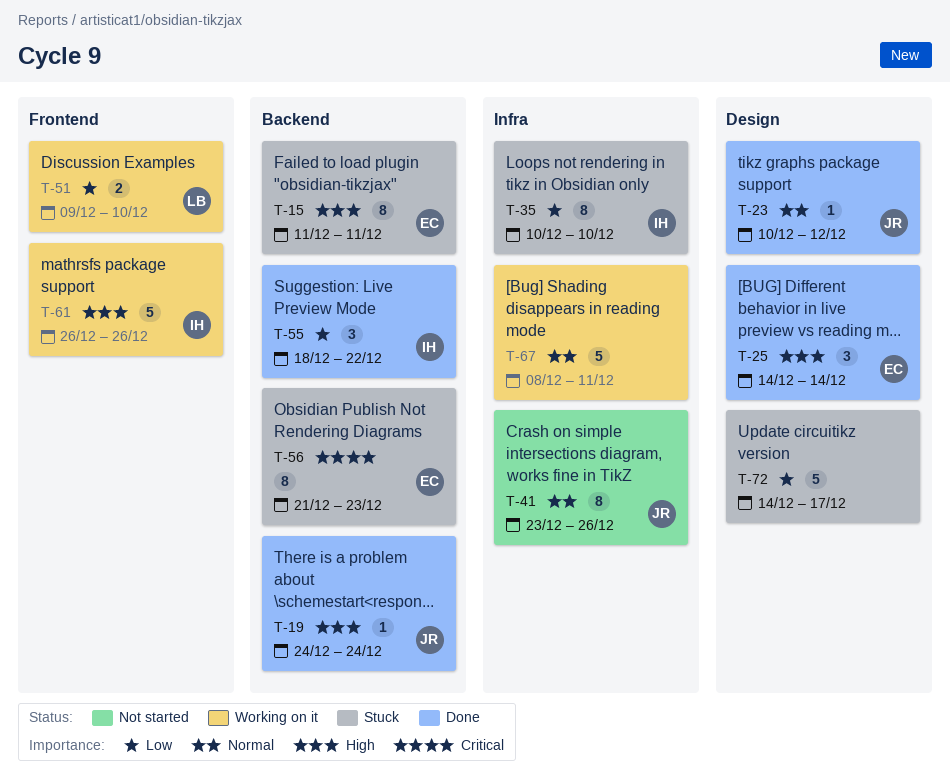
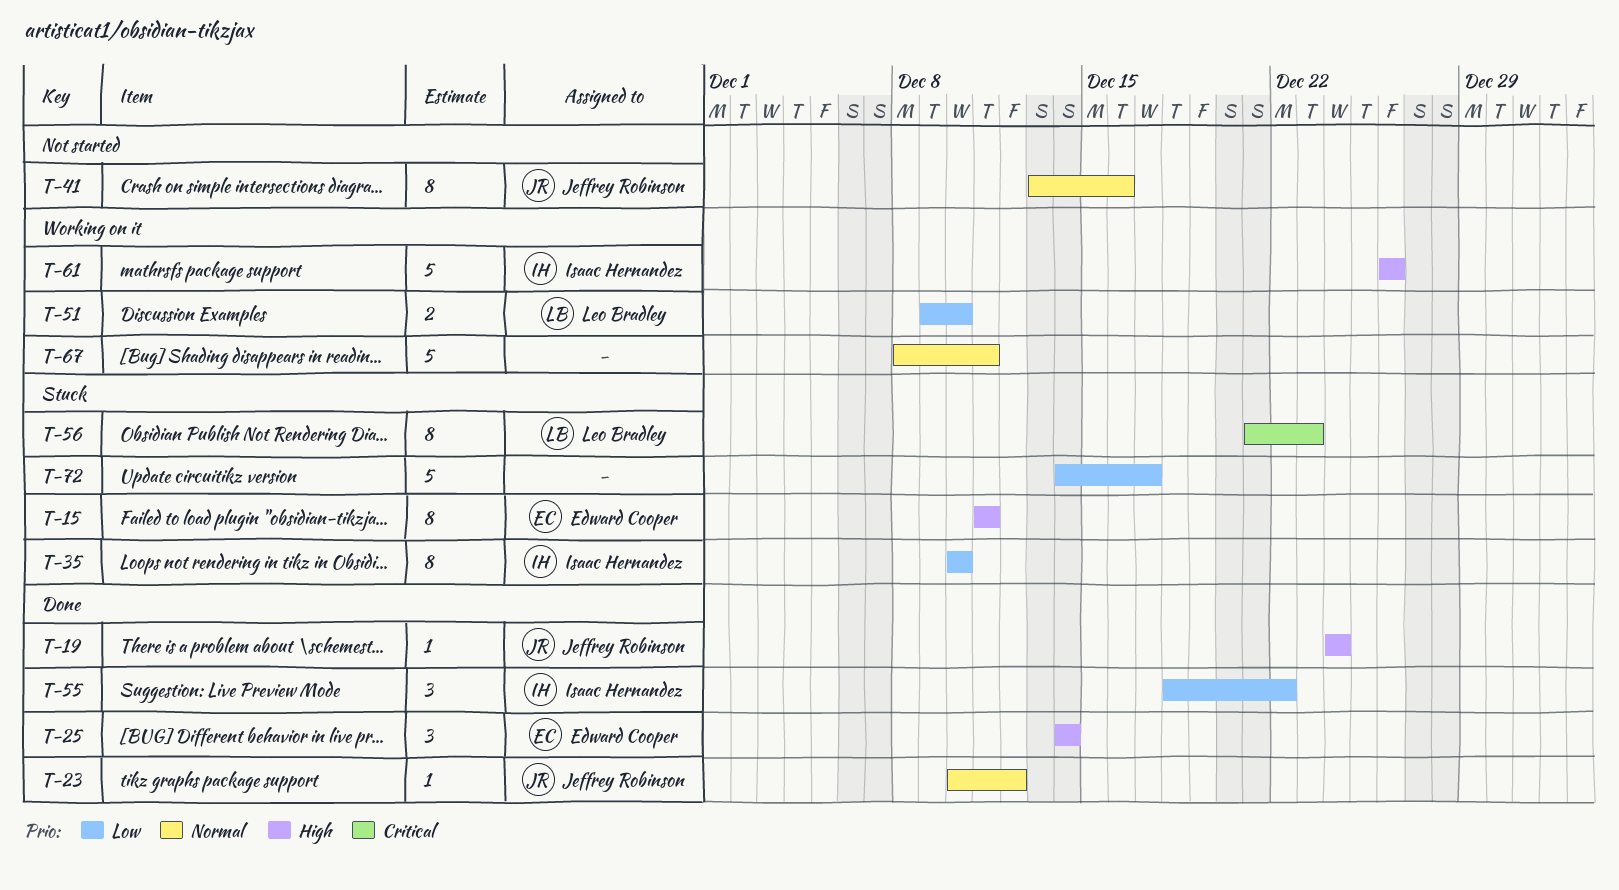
T-41, start: Dec 23 -> Dec 13
T-41, due: Dec 26 -> Dec 16
T-56, owner: Edward Cooper -> Leo Bradley

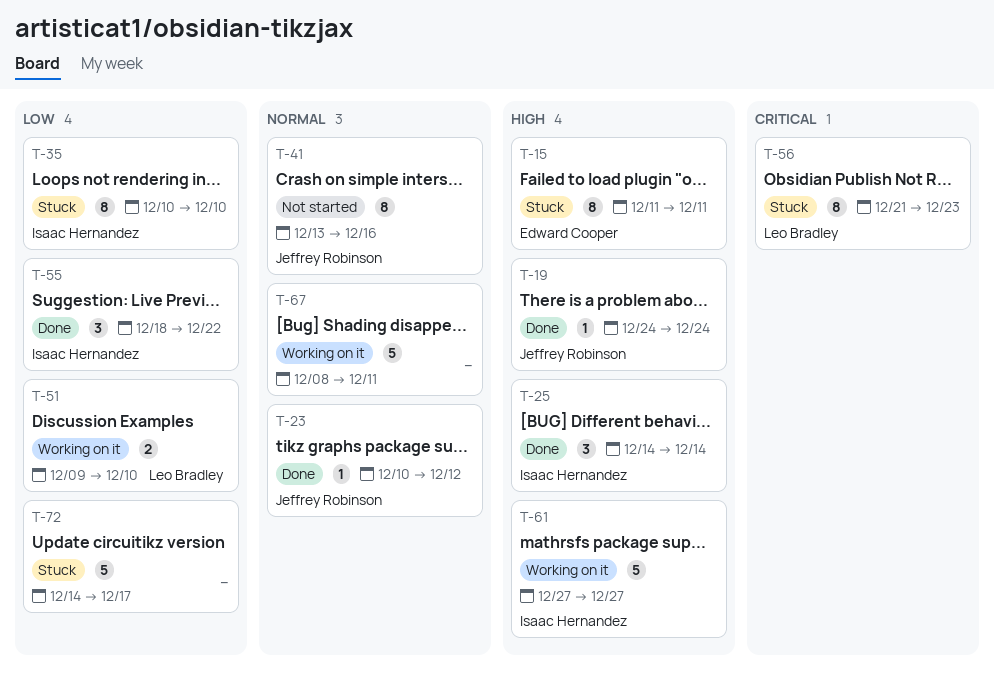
T-25, owner: Edward Cooper -> Isaac Hernandez
T-61, start: Dec 26 -> Dec 27
T-61, due: Dec 26 -> Dec 27

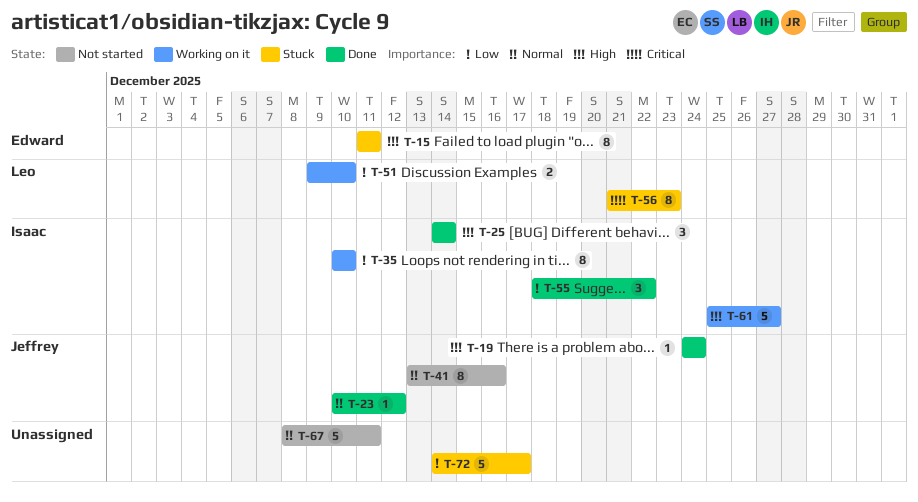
T-35, status: Stuck -> Working on it
T-61, start: Dec 27 -> Dec 25
T-67, status: Working on it -> Not started

